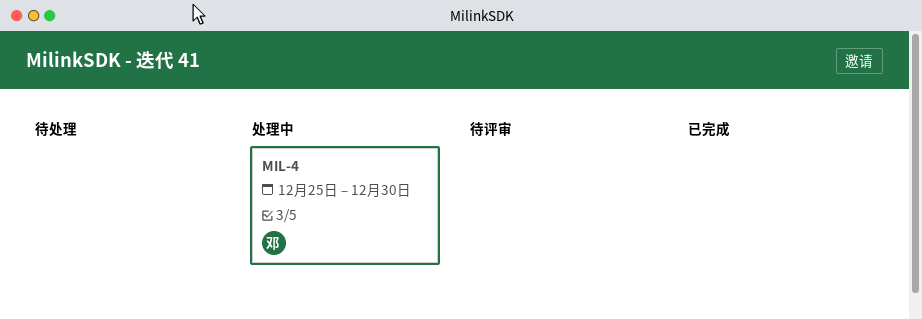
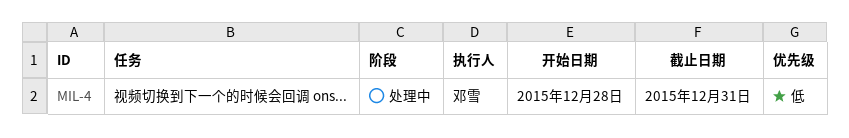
MIL-4, start: Dec 25 -> Dec 28
MIL-4, due: Dec 30 -> Dec 31

